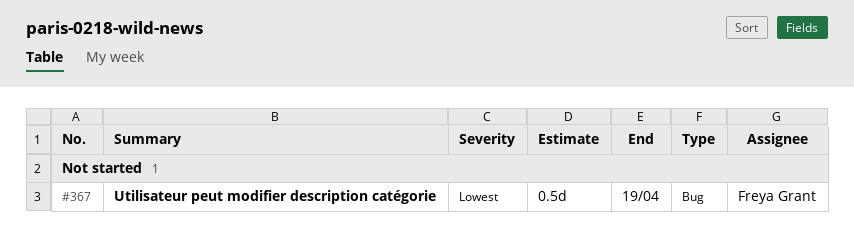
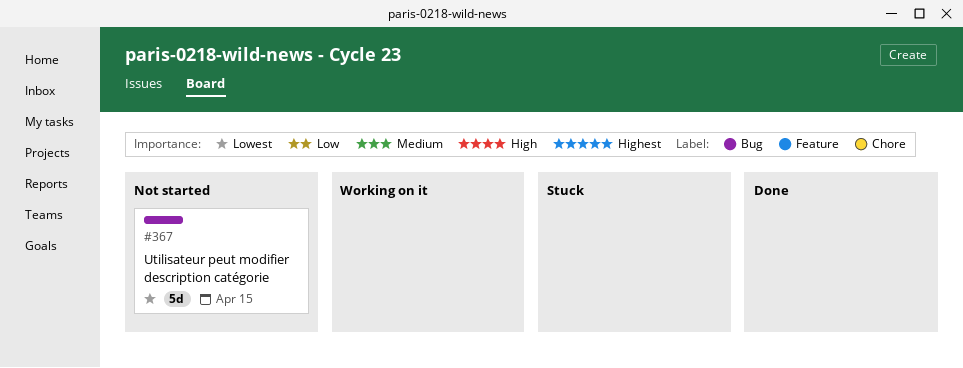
#367, estimate: 0.5d -> 5d
#367, due: Apr 19 -> Apr 15

